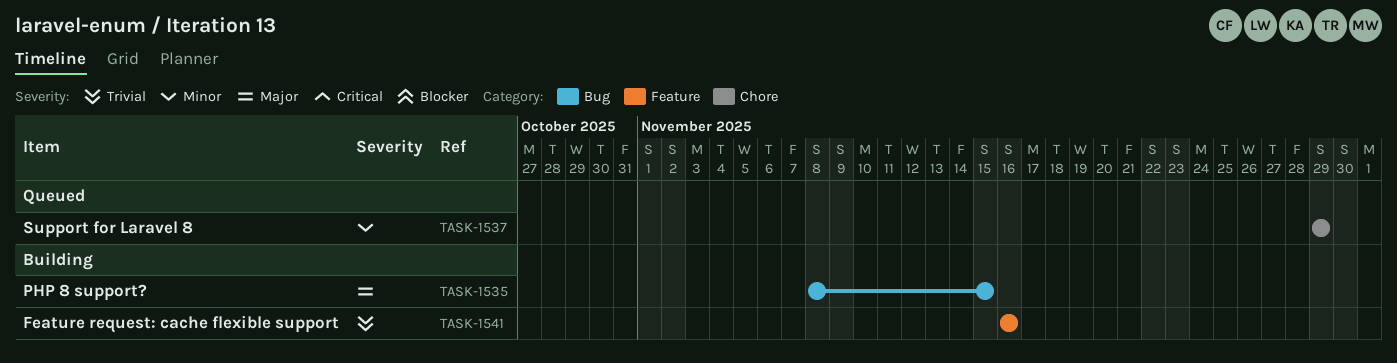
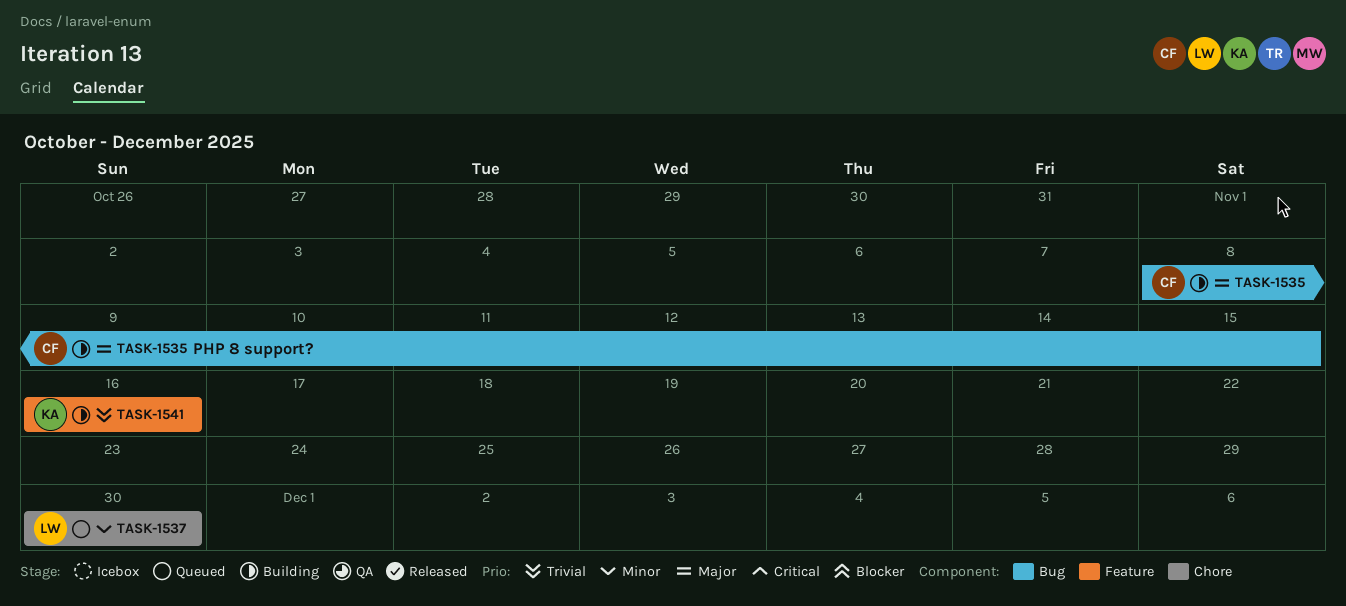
TASK-1537, start: Nov 29 -> Nov 30
TASK-1537, due: Nov 29 -> Nov 30

